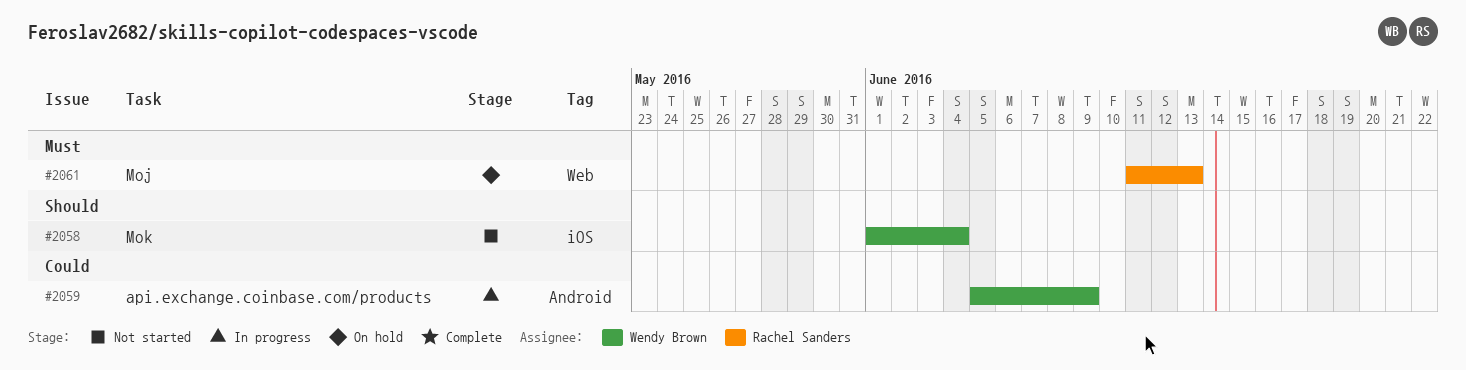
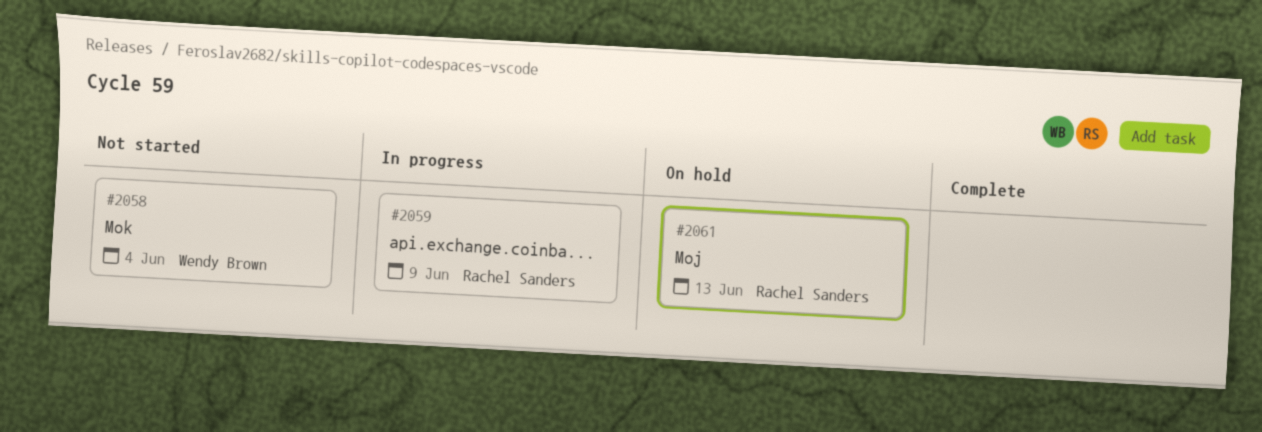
#2059, owner: Wendy Brown -> Rachel Sanders

